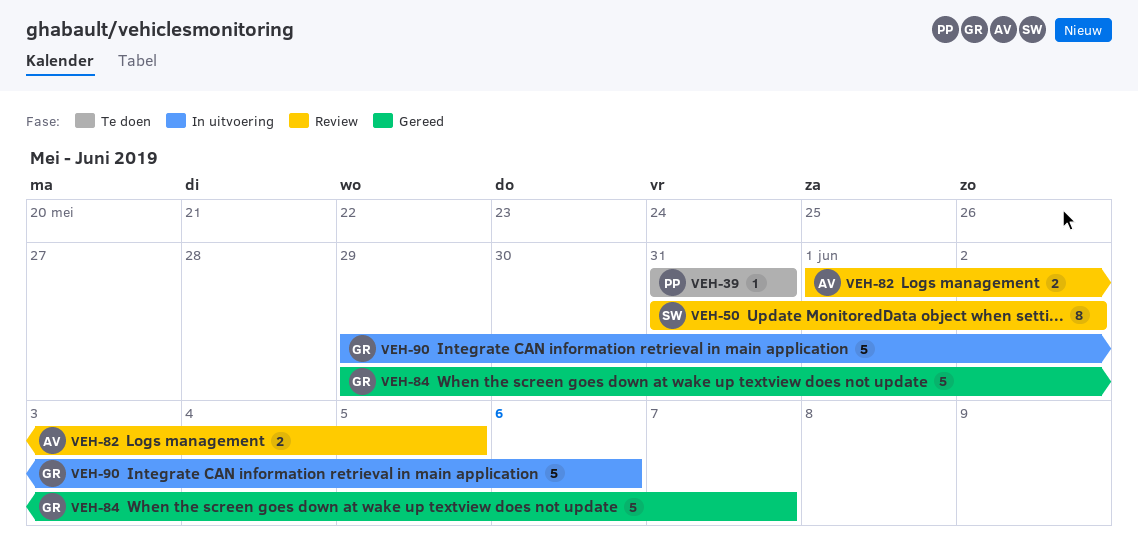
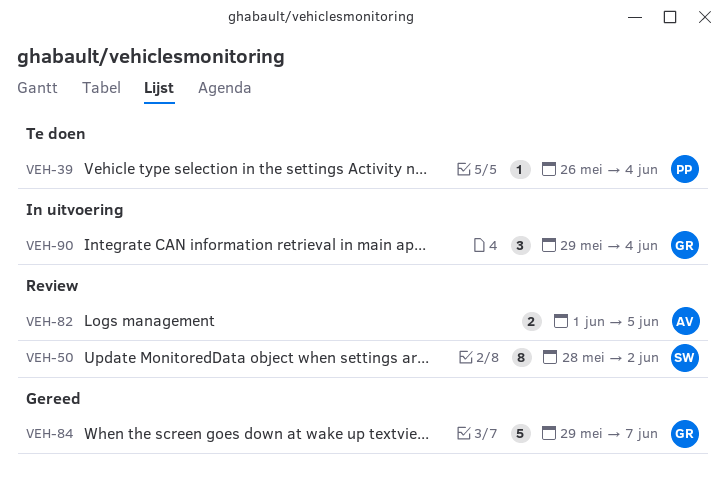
VEH-39, start: May 31 -> May 26
VEH-39, due: May 31 -> Jun 4
VEH-50, start: May 31 -> May 28
VEH-90, estimate: 5 -> 3
VEH-90, due: Jun 6 -> Jun 4

